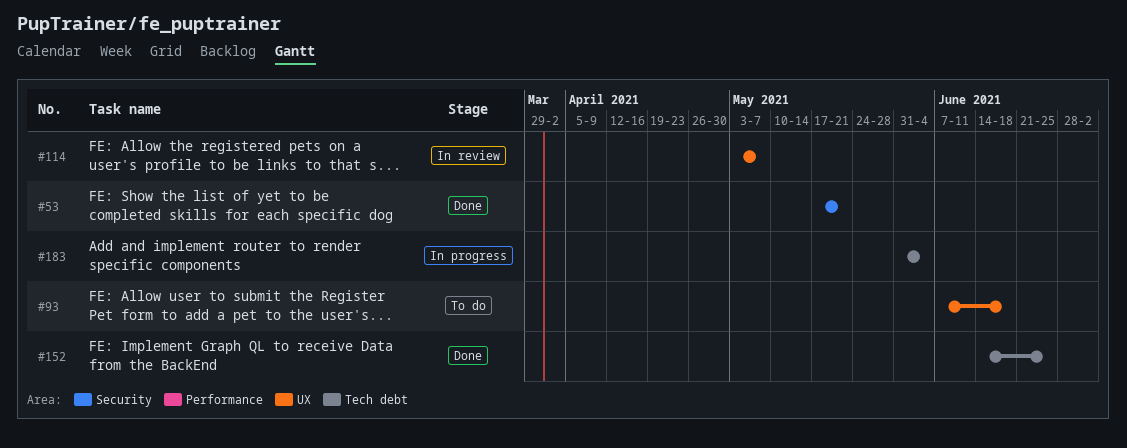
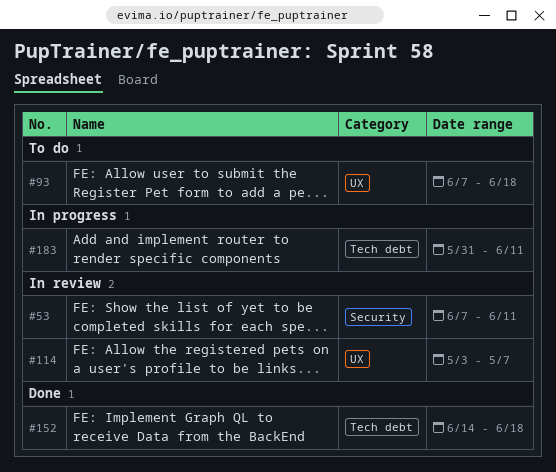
#53, status: Done -> In review
#53, start: May 17 -> Jun 7
#53, due: May 21 -> Jun 11
#152, due: Jun 25 -> Jun 18
#183, due: Jun 4 -> Jun 11

